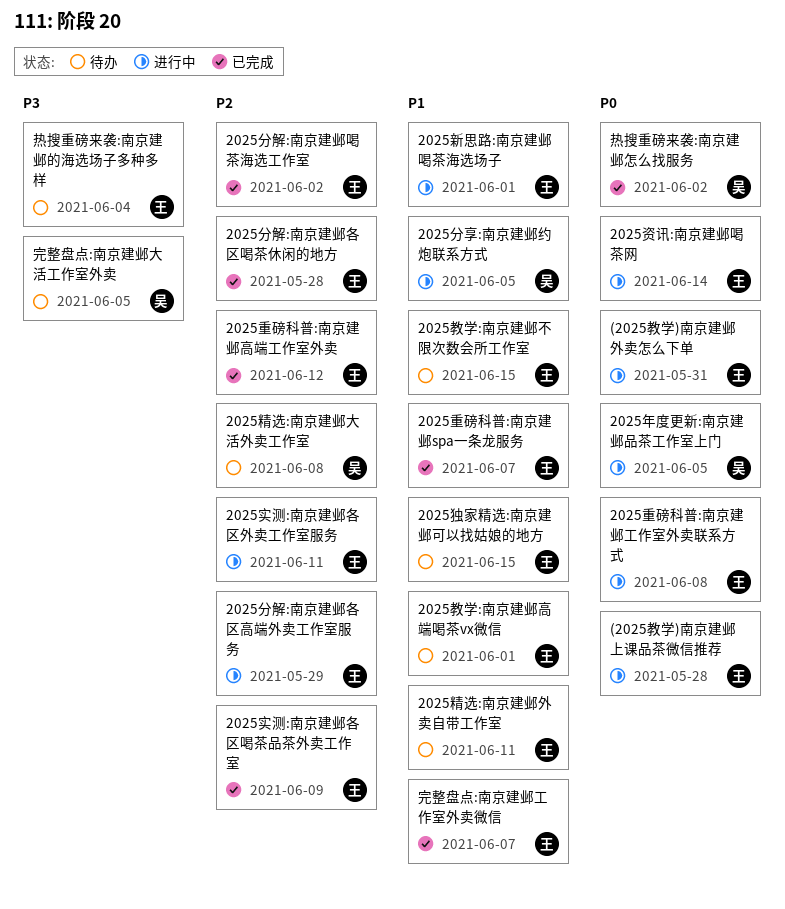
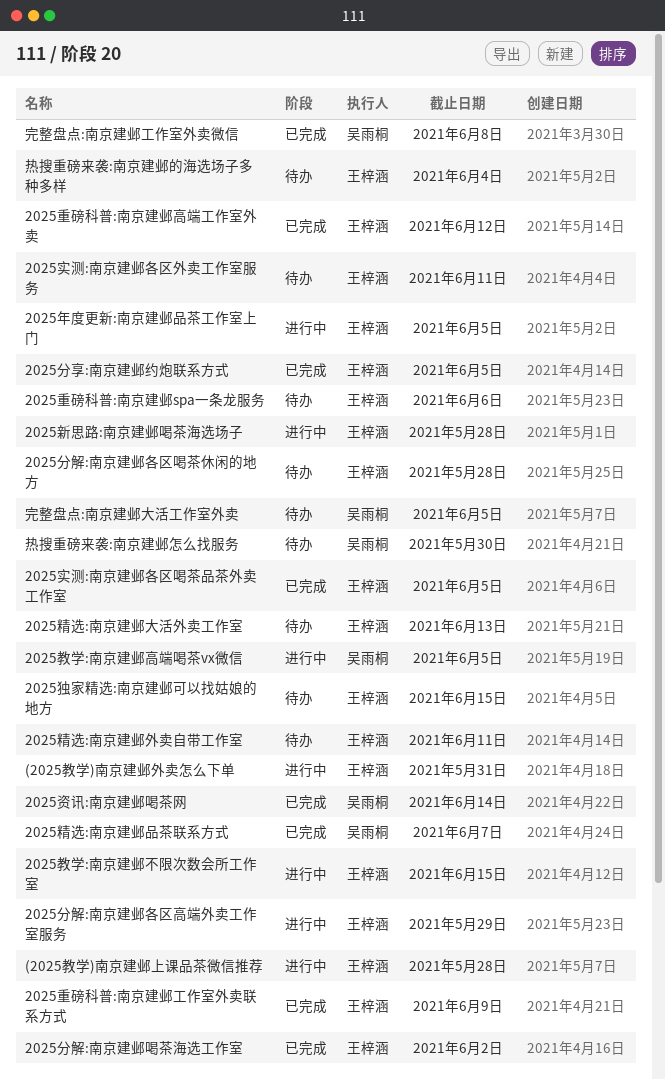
2025分享:南京建邺约炮联系方式, status: 进行中 -> 已完成
2025分享:南京建邺约炮联系方式, owner: 吴雨桐 -> 王梓涵
2025分解:南京建邺各区喝茶休闲的地方, status: 已完成 -> 待办
2025实测:南京建邺各区喝茶品茶外卖工作室, due: Jun 9 -> Jun 5
2025实测:南京建邺各区外卖工作室服务, status: 进行中 -> 待办
2025年度更新:南京建邺品茶工作室上门, owner: 吴雨桐 -> 王梓涵
2025教学:南京建邺不限次数会所工作室, status: 待办 -> 进行中
2025教学:南京建邺高端喝茶vx微信, status: 待办 -> 进行中
2025教学:南京建邺高端喝茶vx微信, owner: 王梓涵 -> 吴雨桐
2025教学:南京建邺高端喝茶vx微信, due: Jun 1 -> Jun 5
2025新思路:南京建邺喝茶海选场子, due: Jun 1 -> May 28
2025精选:南京建邺品茶联系方式: none -> present
2025精选:南京建邺大活外卖工作室, owner: 吴雨桐 -> 王梓涵
2025精选:南京建邺大活外卖工作室, due: Jun 8 -> Jun 13
2025资讯:南京建邺喝茶网, status: 进行中 -> 已完成
2025资讯:南京建邺喝茶网, owner: 王梓涵 -> 吴雨桐
2025重磅科普:南京建邺spa一条龙服务, status: 已完成 -> 待办
2025重磅科普:南京建邺spa一条龙服务, due: Jun 7 -> Jun 6
2025重磅科普:南京建邺工作室外卖联系方式, status: 进行中 -> 已完成
2025重磅科普:南京建邺工作室外卖联系方式, due: Jun 8 -> Jun 9
完整盘点:南京建邺工作室外卖微信, owner: 王梓涵 -> 吴雨桐
完整盘点:南京建邺工作室外卖微信, due: Jun 7 -> Jun 8
热搜重磅来袭:南京建邺怎么找服务, status: 已完成 -> 待办
热搜重磅来袭:南京建邺怎么找服务, due: Jun 2 -> May 30

